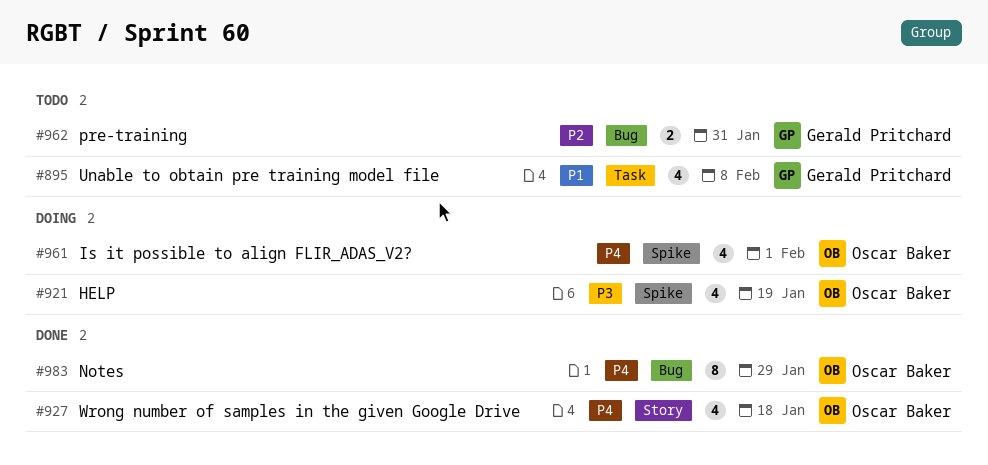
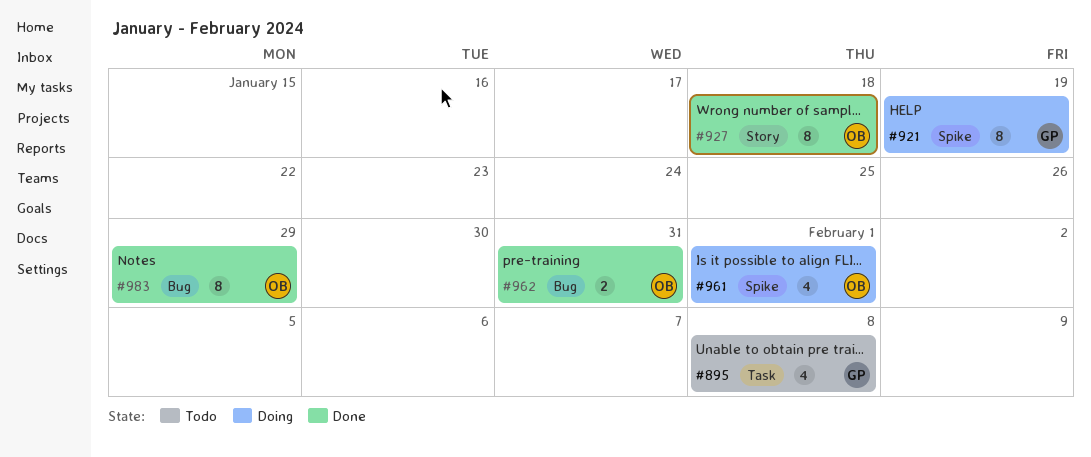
#921, owner: Oscar Baker -> Gerald Pritchard
#921, estimate: 4 -> 8
#927, estimate: 4 -> 8
#962, status: Todo -> Done
#962, owner: Gerald Pritchard -> Oscar Baker

